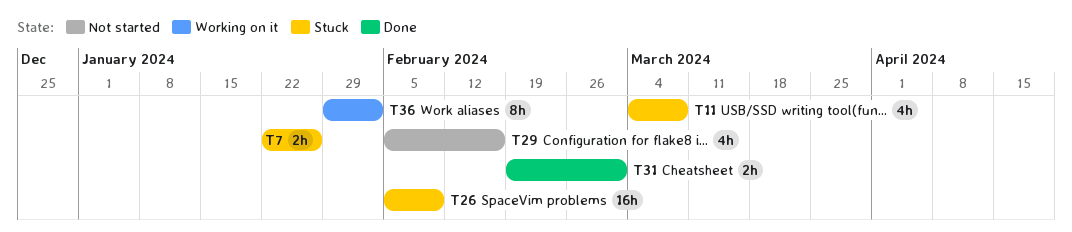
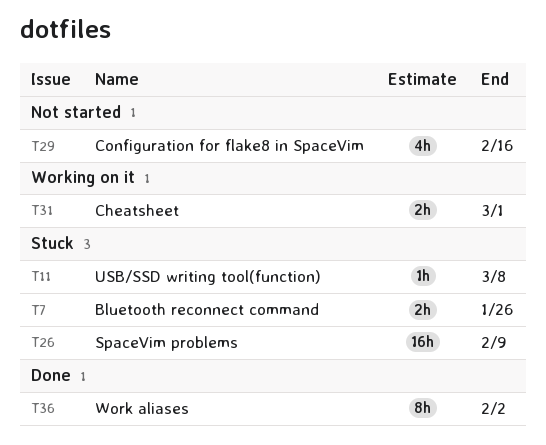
T11, estimate: 4h -> 1h
T31, status: Done -> Working on it
T36, status: Working on it -> Done

